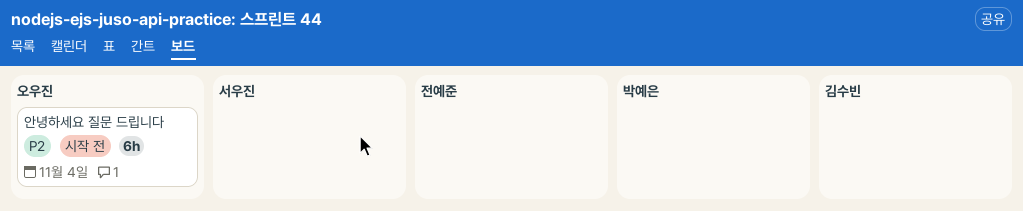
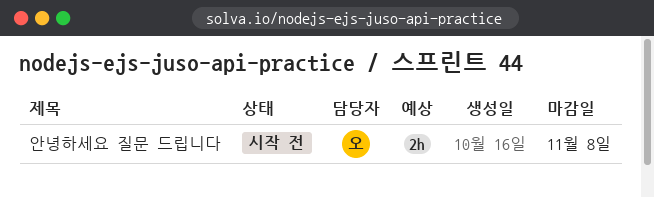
안녕하세요 질문 드립니다, estimate: 6h -> 2h
안녕하세요 질문 드립니다, due: Nov 4 -> Nov 8

